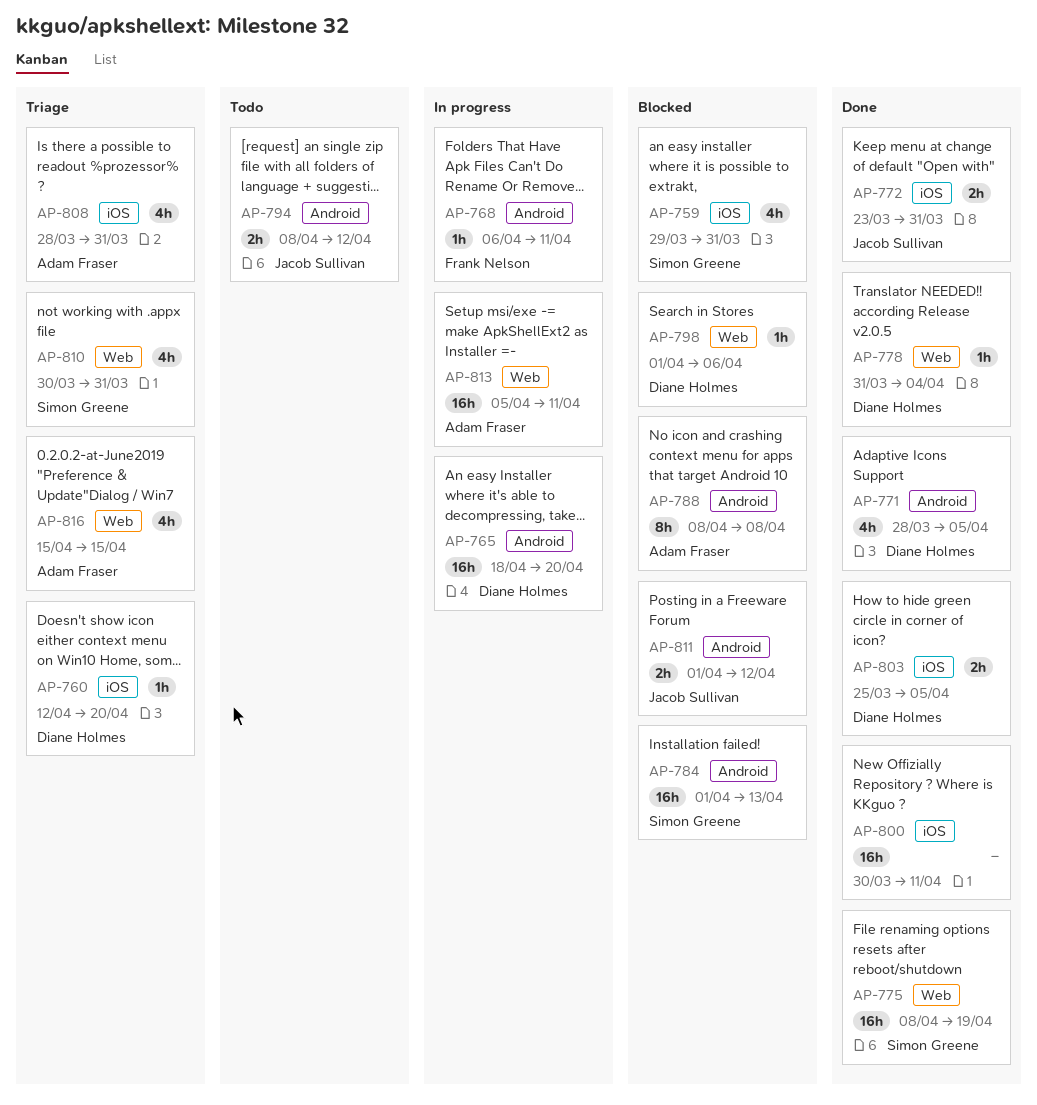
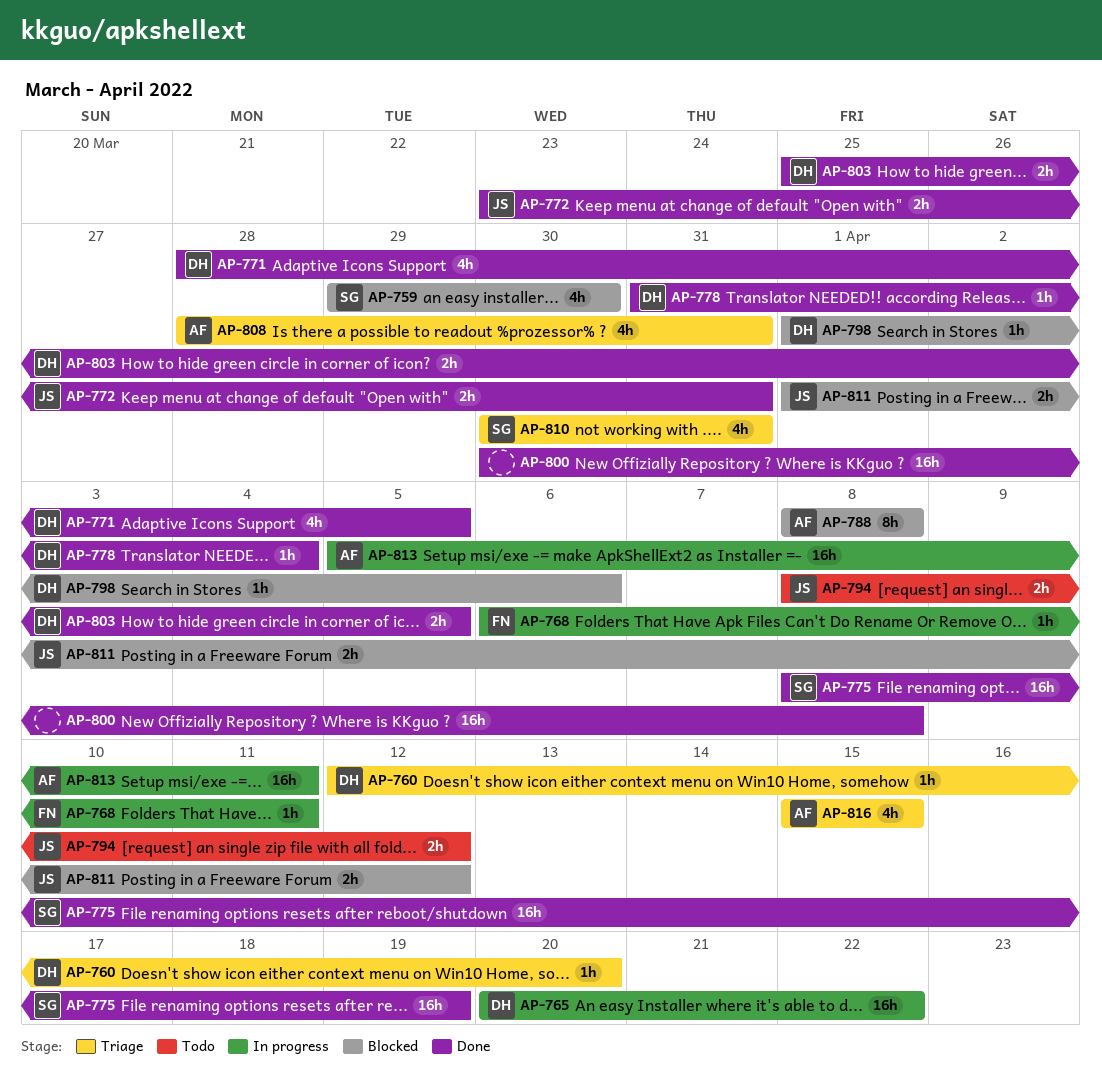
AP-759, due: Mar 31 -> Mar 30
AP-765, start: Apr 18 -> Apr 20
AP-765, due: Apr 20 -> Apr 22
AP-784: present -> none
AP-800, due: Apr 11 -> Apr 8

